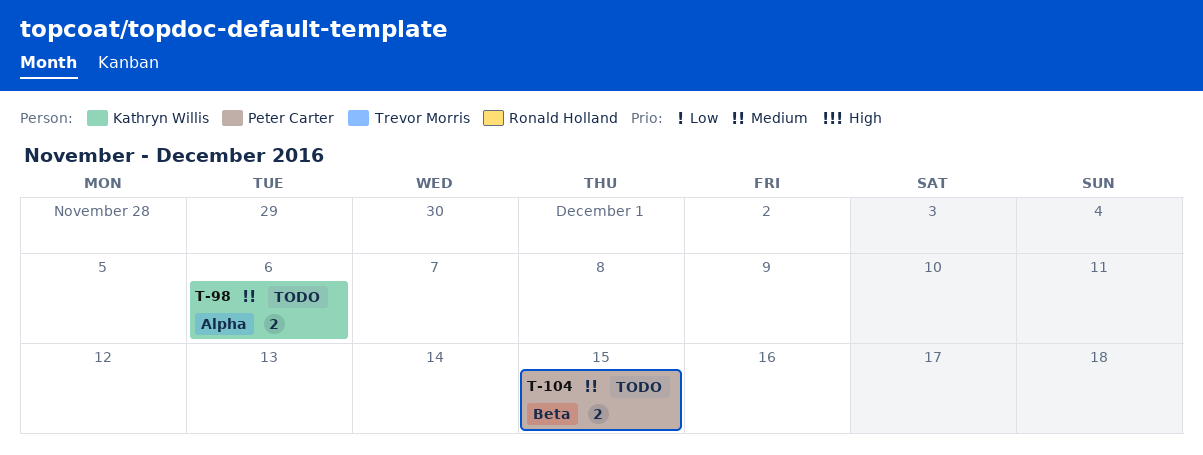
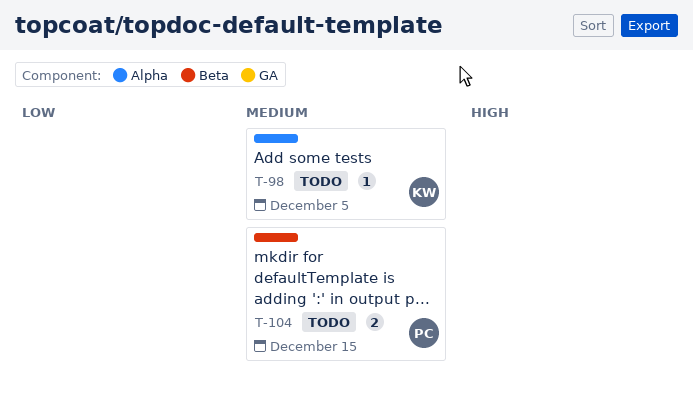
T-98, estimate: 2 -> 1
T-98, due: Dec 6 -> Dec 5

